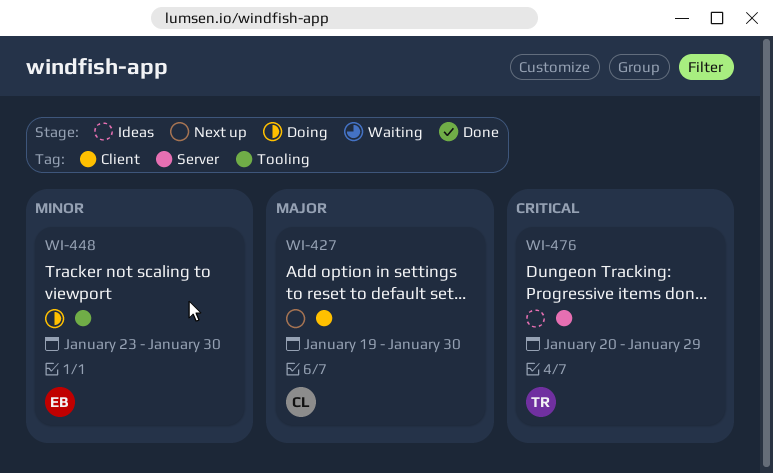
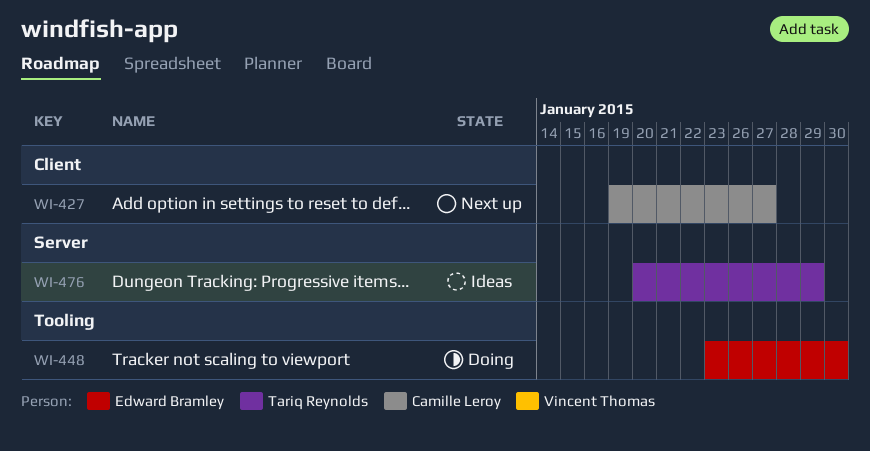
WI-427, due: Jan 30 -> Jan 27

